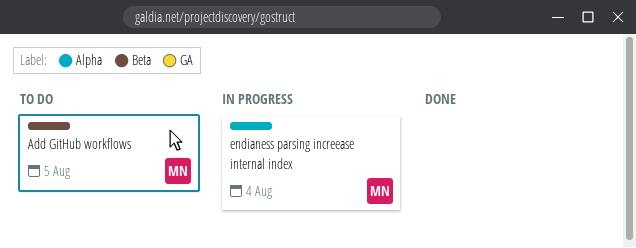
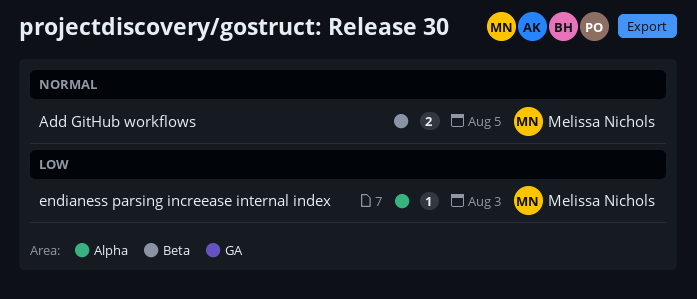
endianess parsing increease internal index, due: Aug 4 -> Aug 3

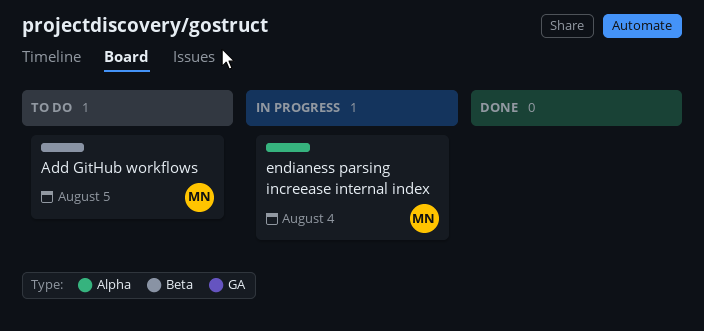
endianess parsing increease internal index, due: Aug 3 -> Aug 4

